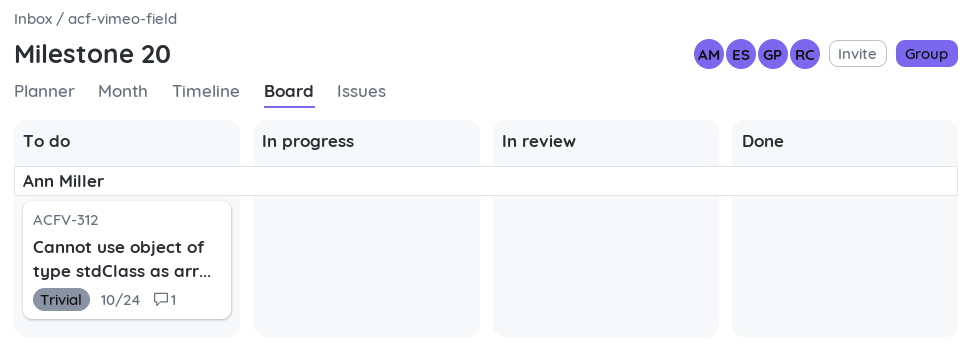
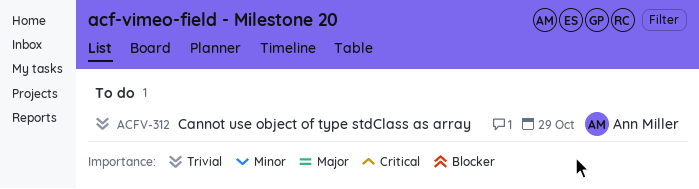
ACFV-312, due: Oct 24 -> Oct 29

